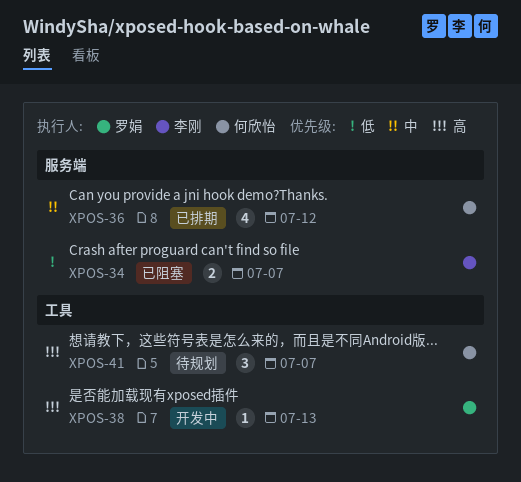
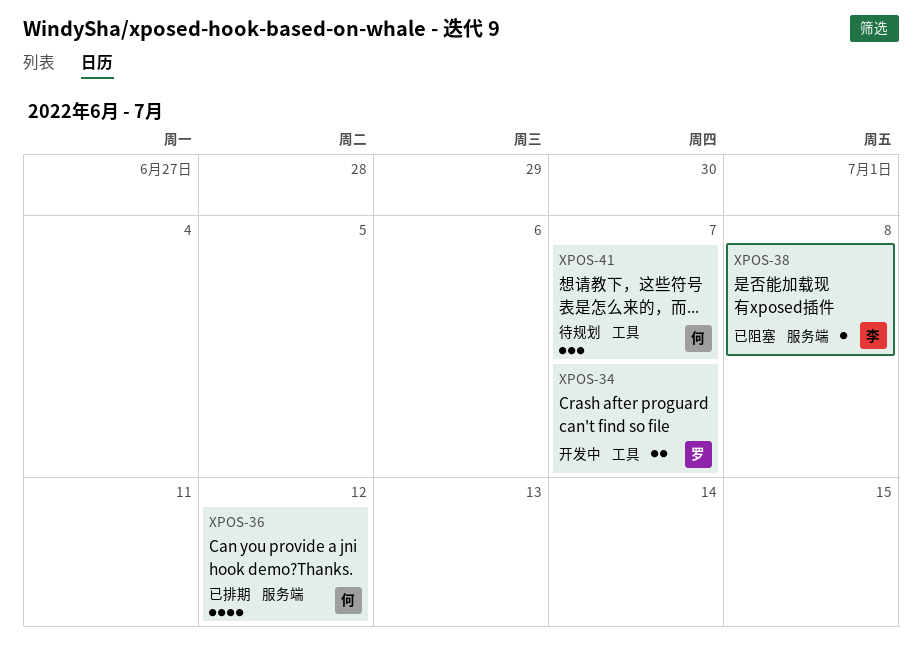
XPOS-34, status: 已阻塞 -> 开发中
XPOS-34, owner: 李刚 -> 罗娟
XPOS-34, label: 服务端 -> 工具
XPOS-38, status: 开发中 -> 已阻塞
XPOS-38, owner: 罗娟 -> 李刚
XPOS-38, label: 工具 -> 服务端
XPOS-38, due: Jul 13 -> Jul 8

